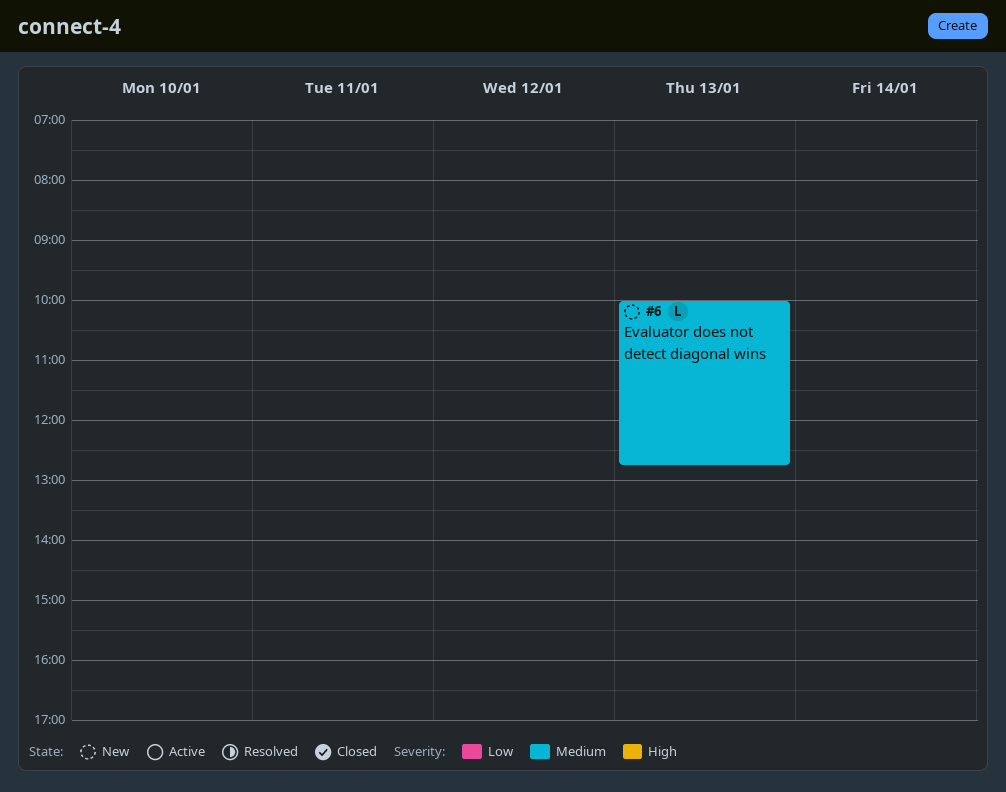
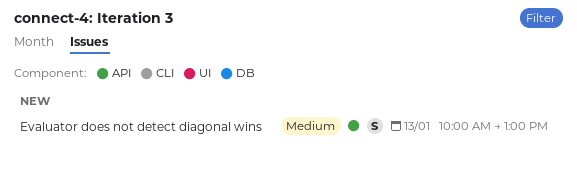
Evaluator does not detect diagonal wins, estimate: L -> S
Evaluator does not detect diagonal wins, ends: 12:45 -> 13:00

